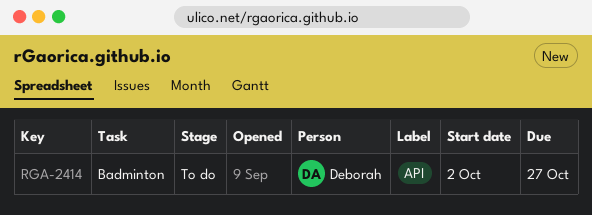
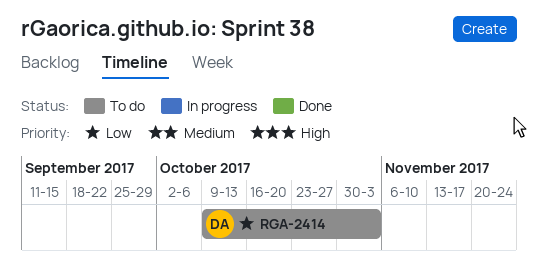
RGA-2414, start: Oct 2 -> Oct 9
RGA-2414, due: Oct 27 -> Nov 3

